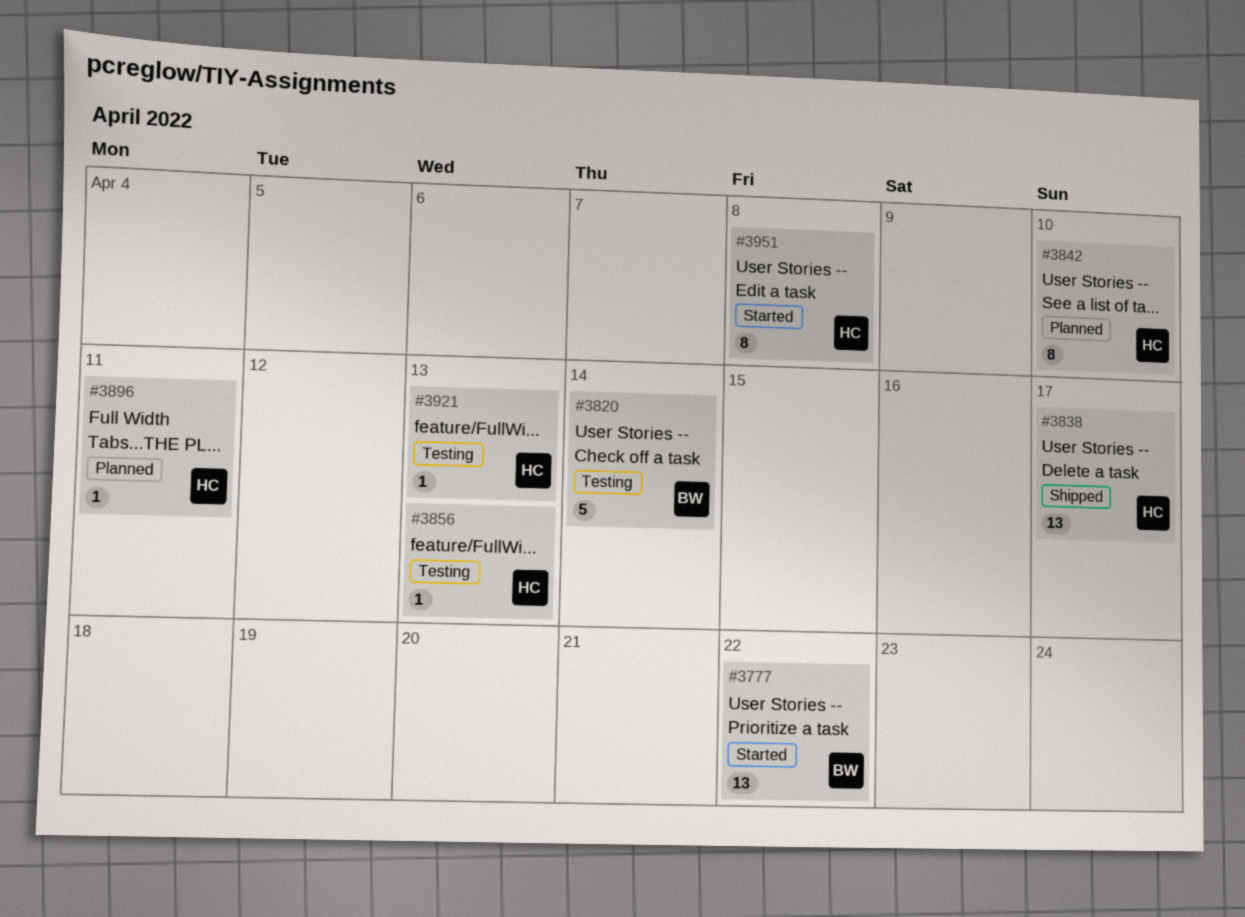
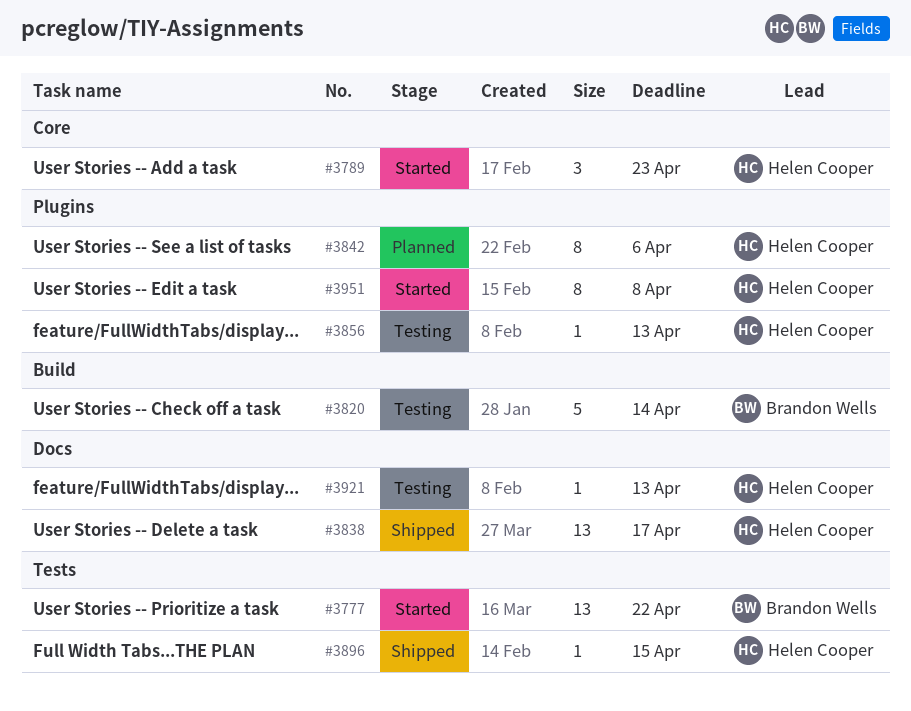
#3789: none -> present
#3842, due: Apr 10 -> Apr 6
#3896, status: Planned -> Shipped
#3896, due: Apr 11 -> Apr 15

